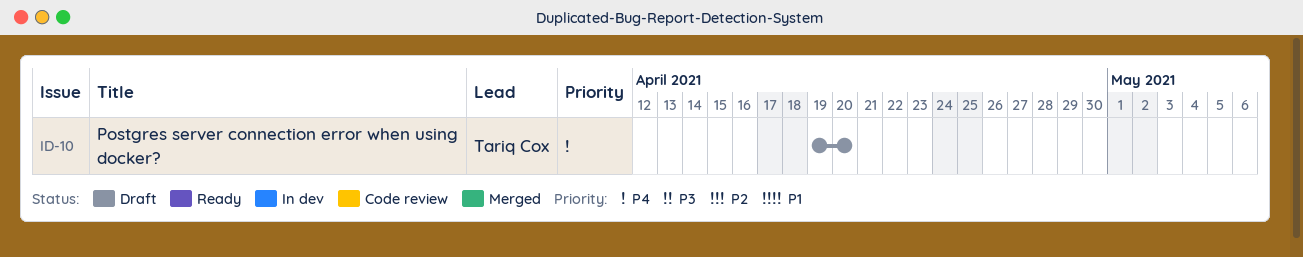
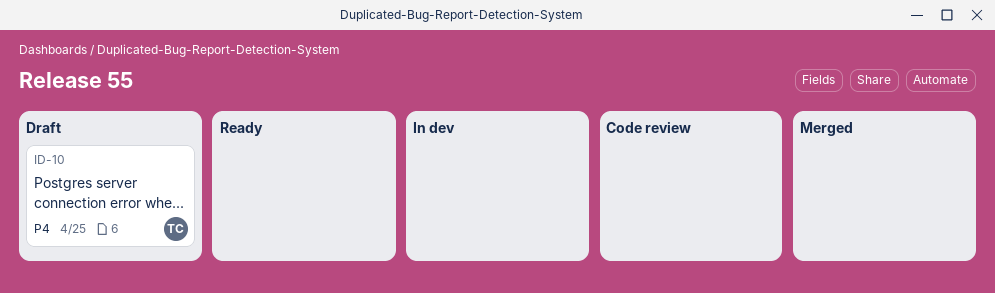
ID-10, due: Apr 20 -> Apr 25

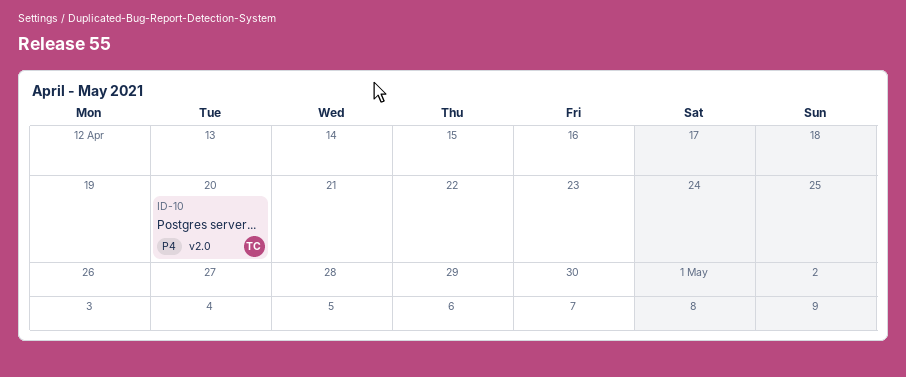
ID-10, due: Apr 25 -> Apr 20

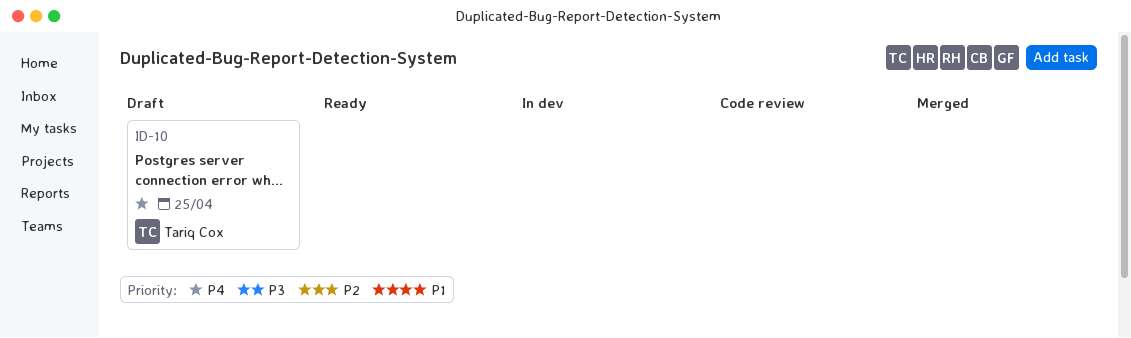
ID-10, due: Apr 20 -> Apr 25

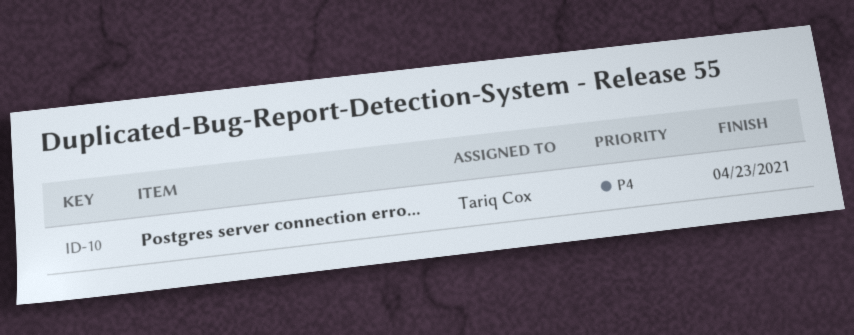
ID-10, due: Apr 25 -> Apr 23

